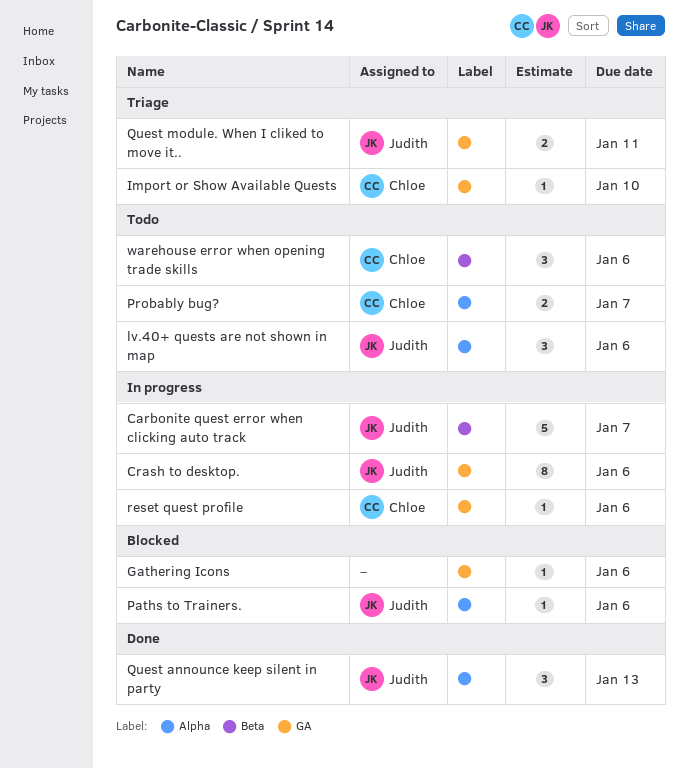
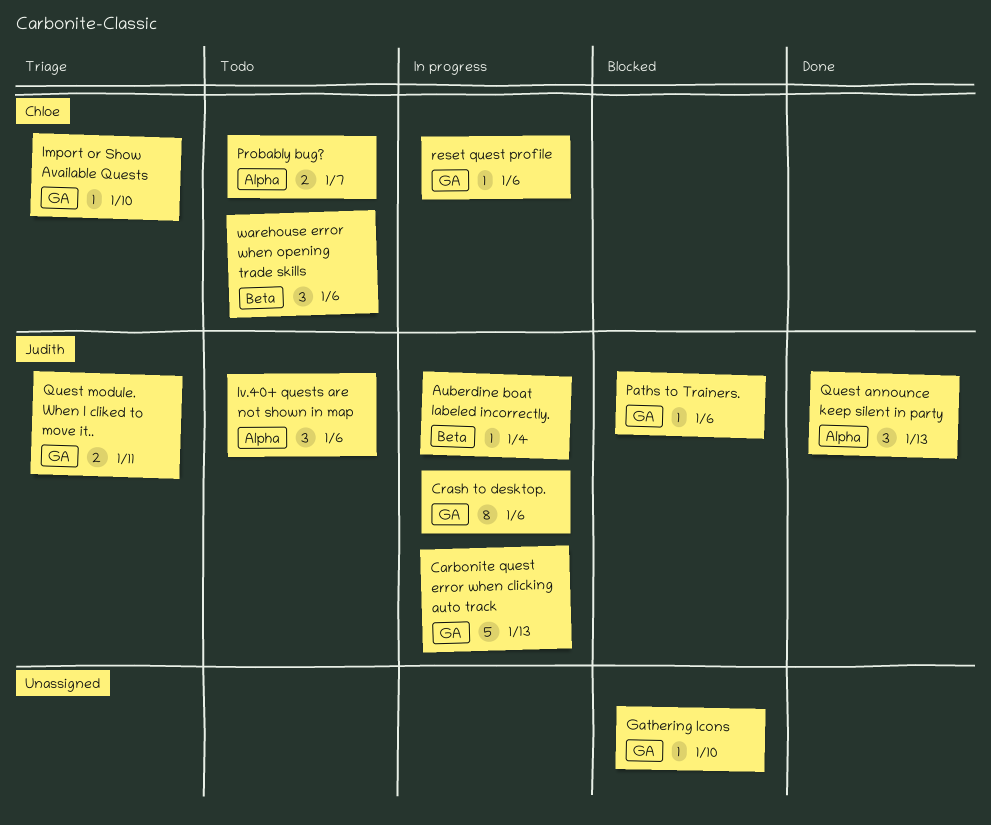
Auberdine boat labeled incorrectly.: none -> present
Carbonite quest error when clicking auto track, label: Beta -> GA
Carbonite quest error when clicking auto track, due: Jan 7 -> Jan 13
Gathering Icons, due: Jan 6 -> Jan 10
Paths to Trainers., label: Alpha -> GA

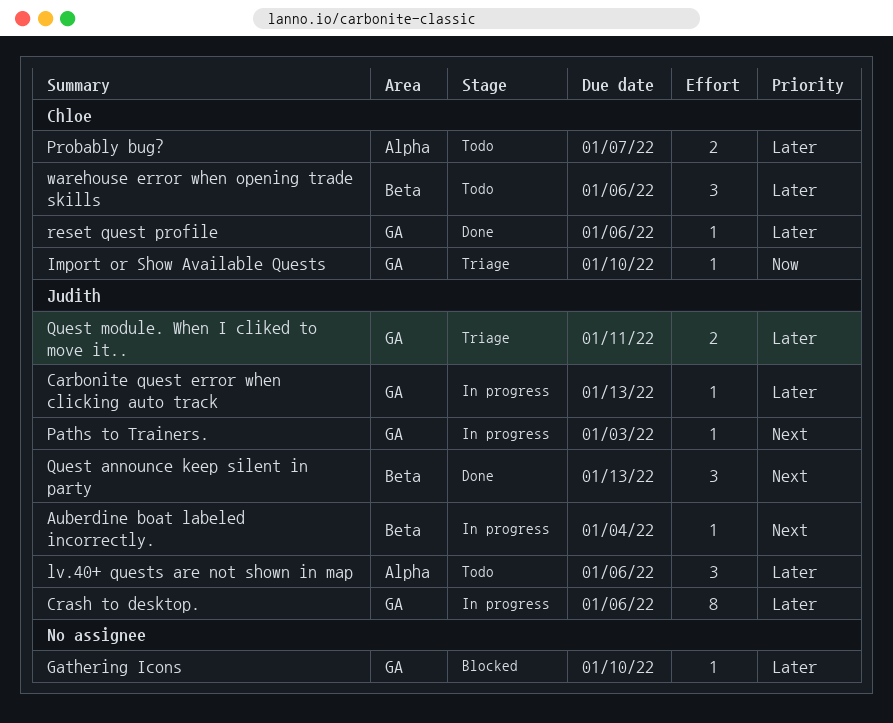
Carbonite quest error when clicking auto track, estimate: 5 -> 1
Paths to Trainers., status: Blocked -> In progress
Paths to Trainers., due: Jan 6 -> Jan 3
Quest announce keep silent in party, label: Alpha -> Beta
reset quest profile, status: In progress -> Done

